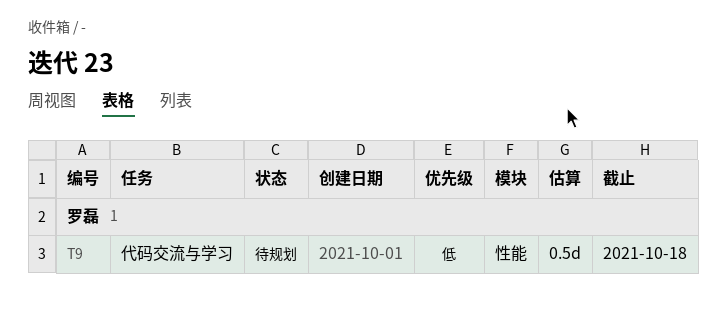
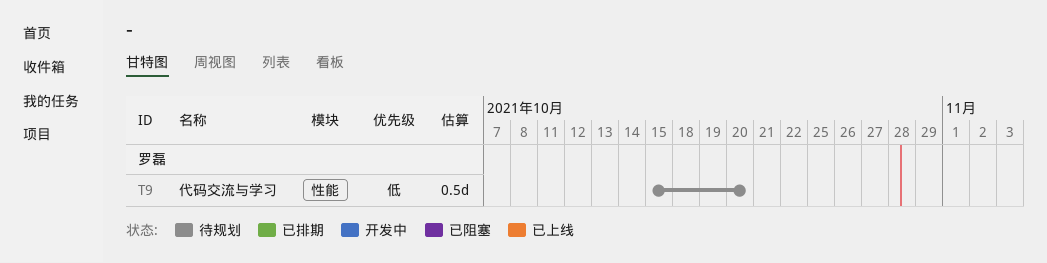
T9, due: Oct 18 -> Oct 20

